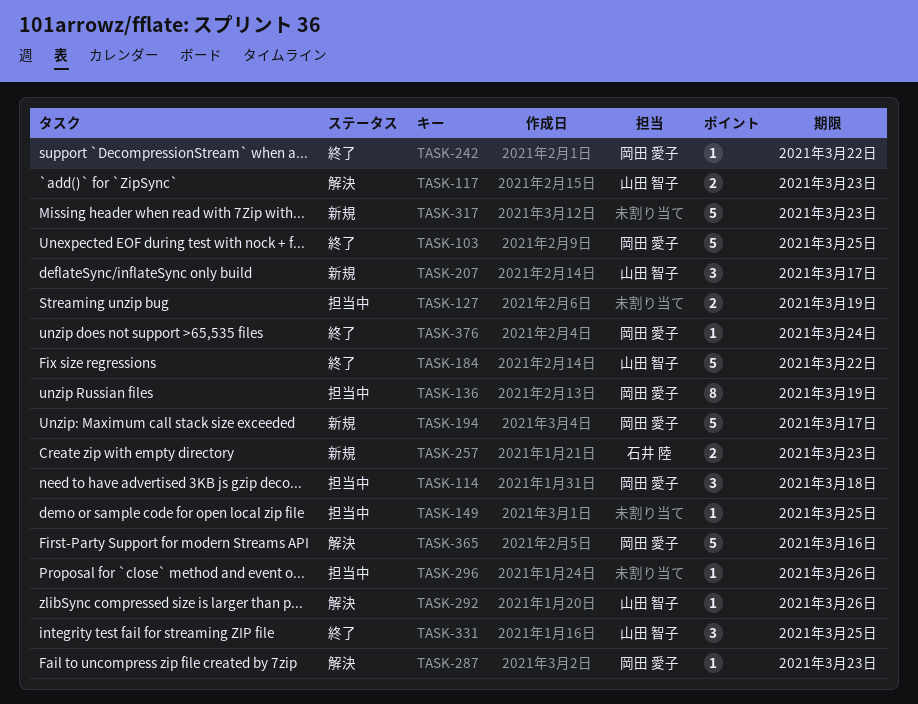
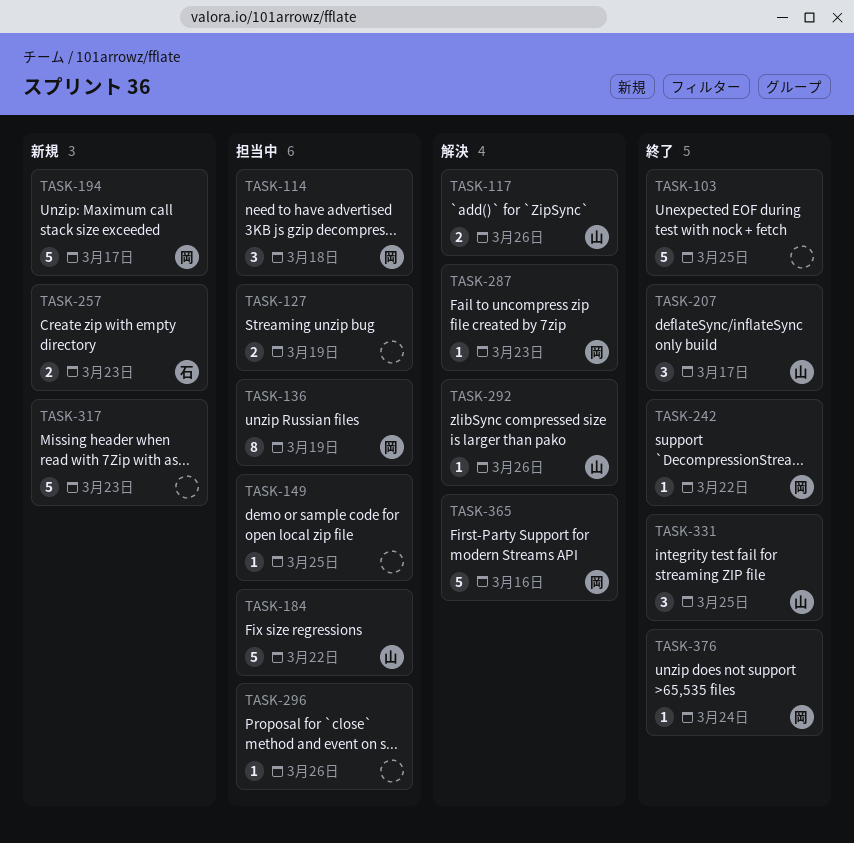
TASK-103, owner: 岡田 愛子 -> none
TASK-117, due: Mar 23 -> Mar 26
TASK-184, status: 終了 -> 担当中
TASK-207, status: 新規 -> 終了

